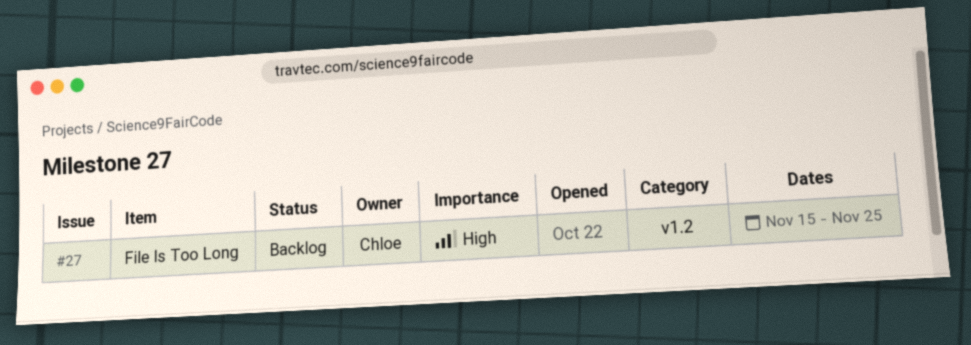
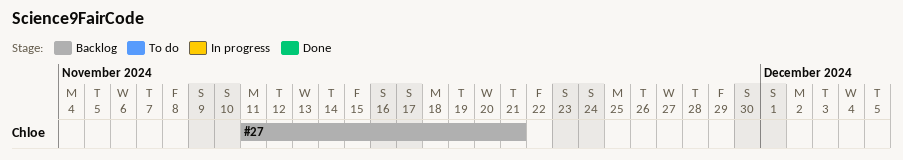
#27, start: Nov 15 -> Nov 11
#27, due: Nov 25 -> Nov 21

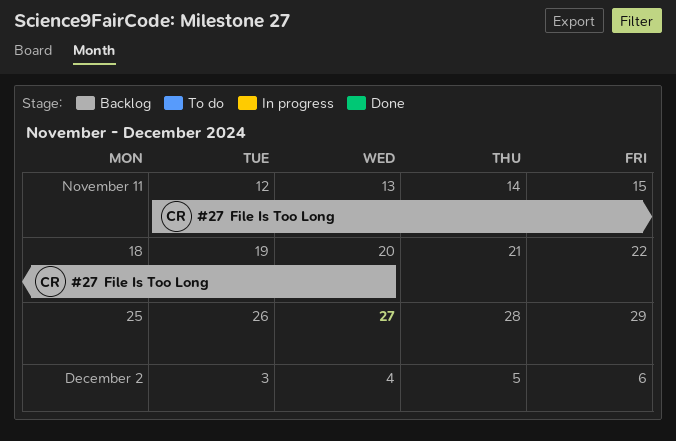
#27, start: Nov 11 -> Nov 12
#27, due: Nov 21 -> Nov 20

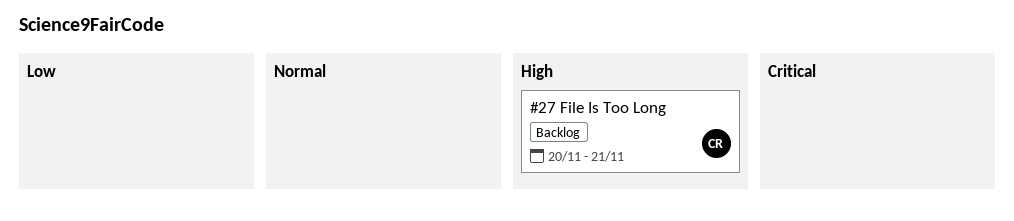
#27, start: Nov 12 -> Nov 20
#27, due: Nov 20 -> Nov 21

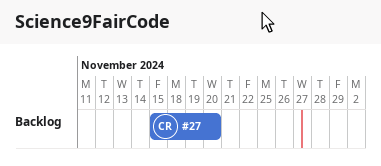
#27, start: Nov 20 -> Nov 15
#27, due: Nov 21 -> Nov 20

